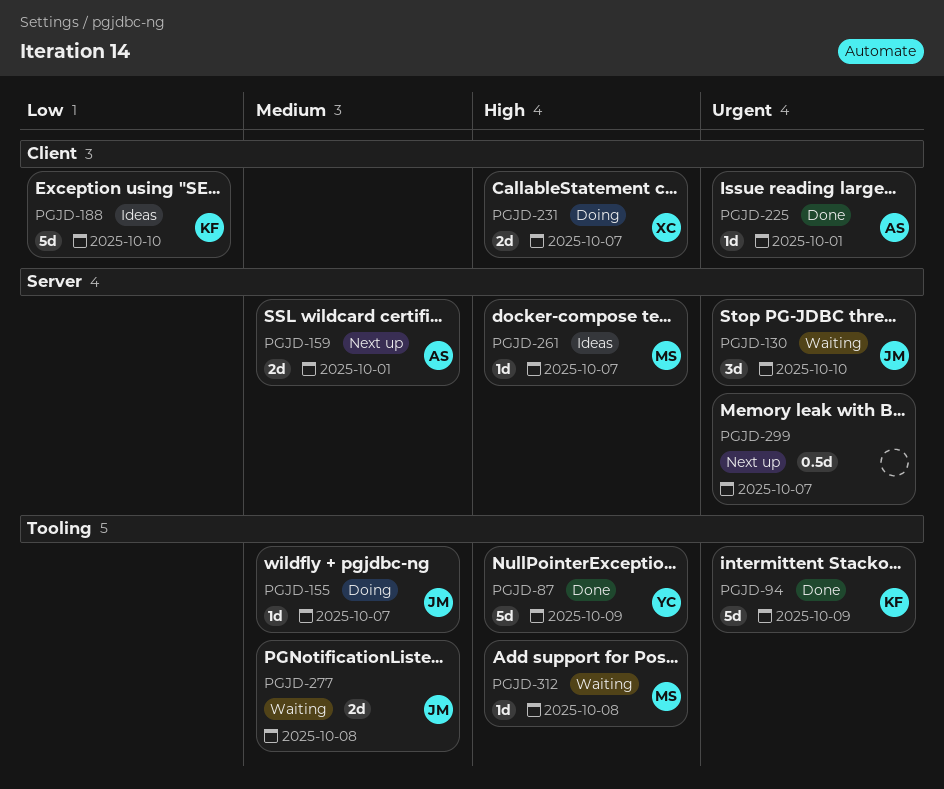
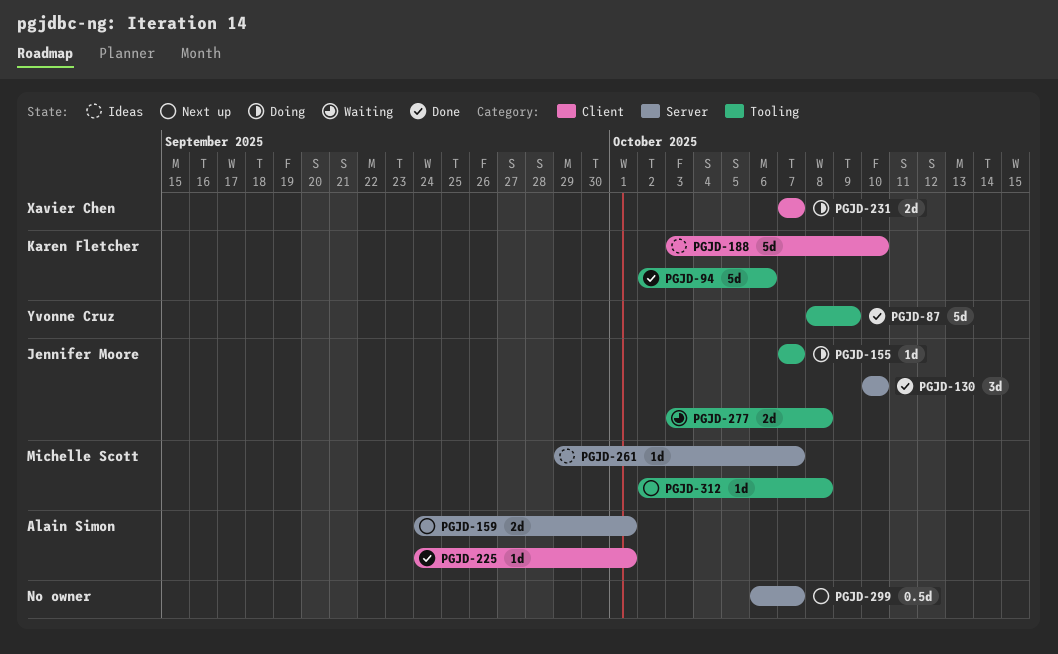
PGJD-94, due: Oct 9 -> Oct 6
PGJD-130, status: Waiting -> Done
PGJD-312, status: Waiting -> Next up

